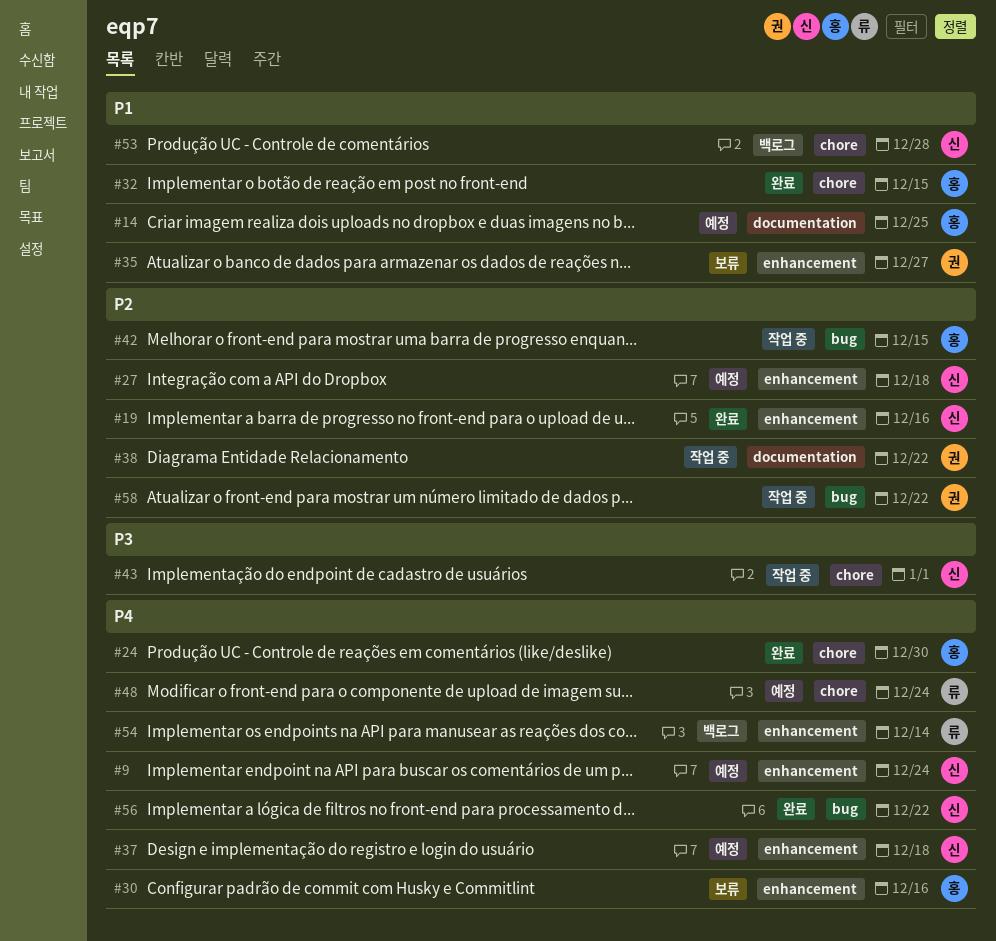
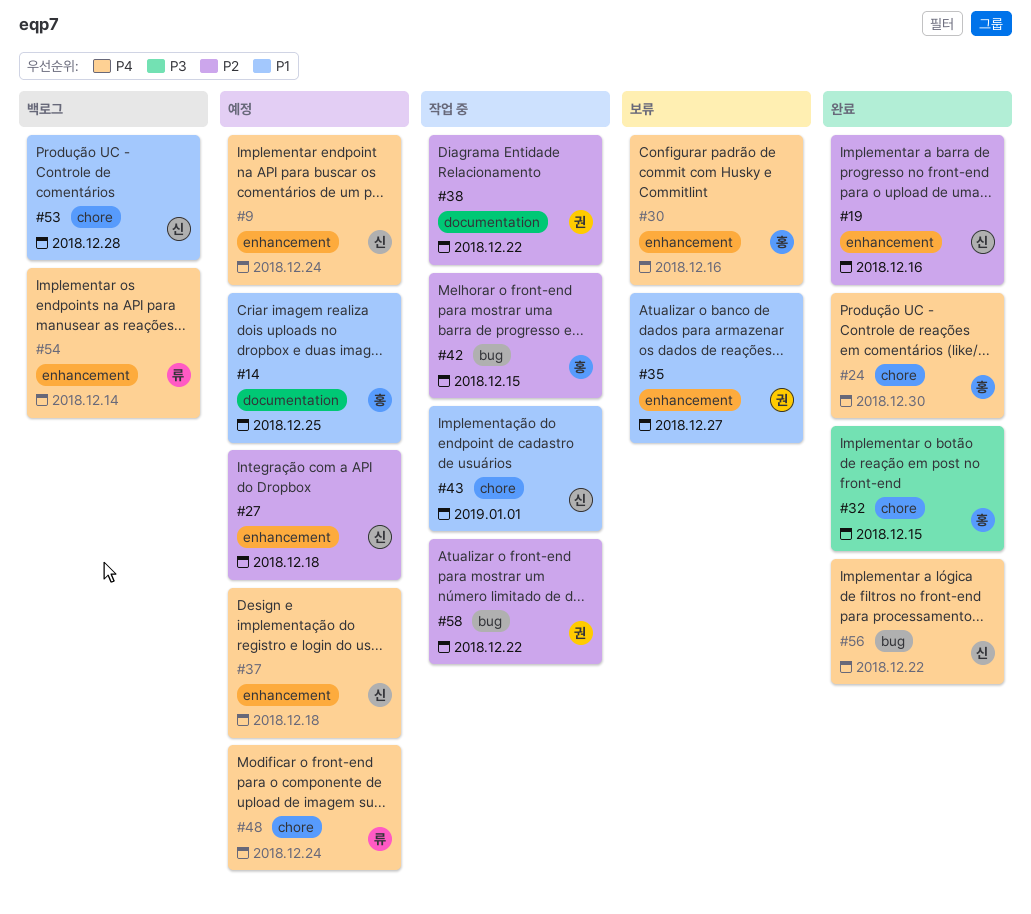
#32, priority: P1 -> P3
#43, priority: P3 -> P1

